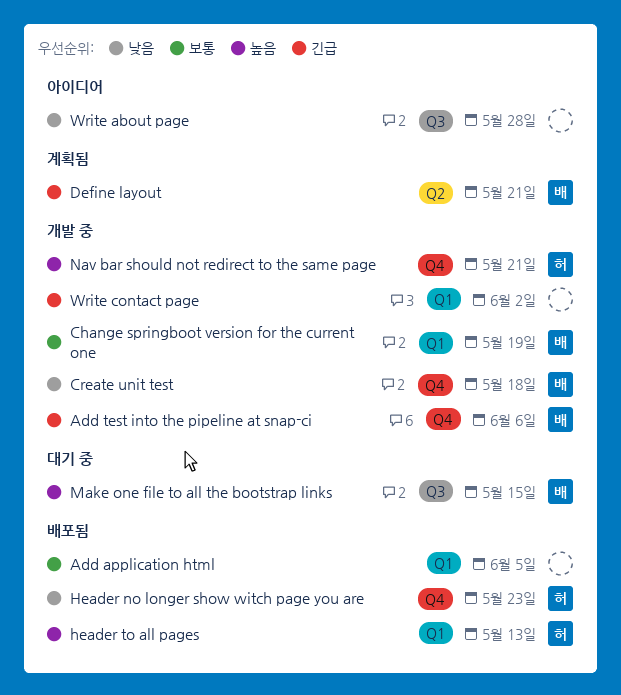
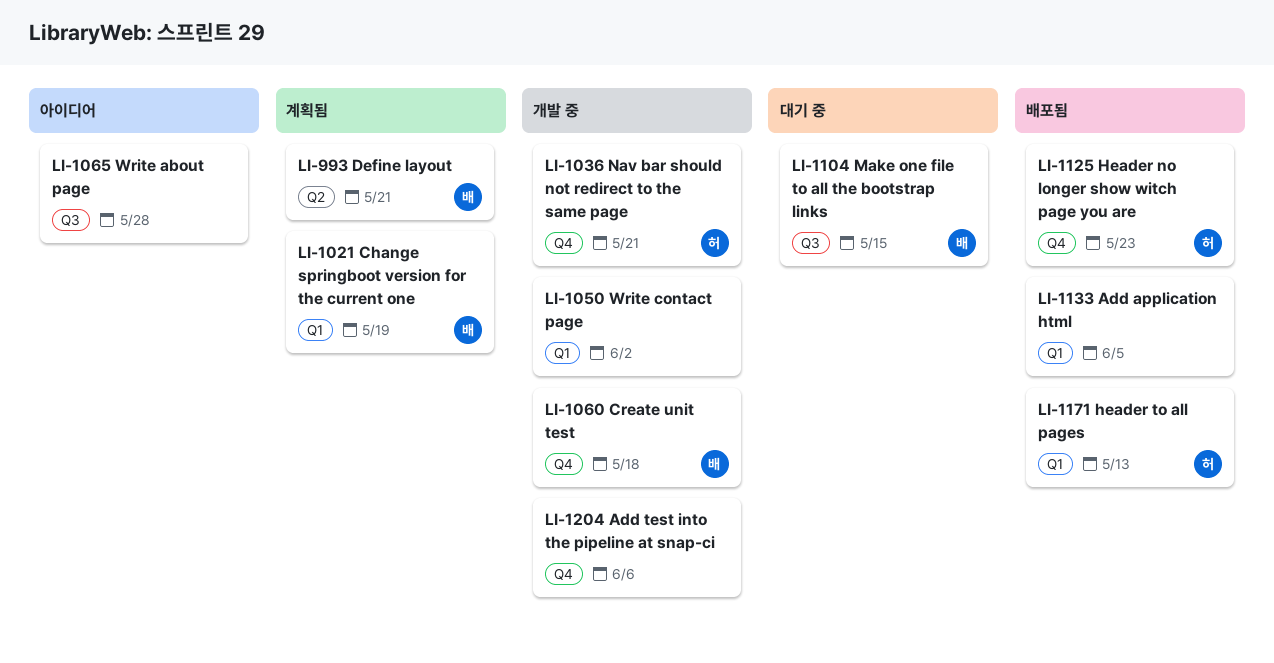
Add test into the pipeline at snap-ci, owner: 배 -> none
Change springboot version for the current one, status: 개발 중 -> 계획됨

